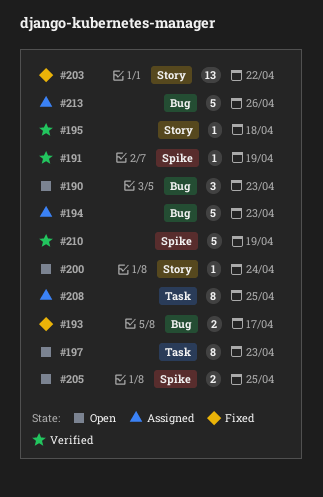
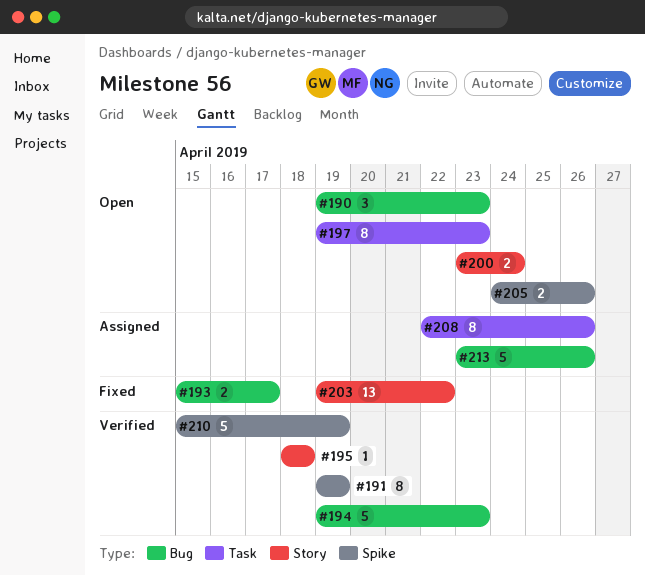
#191, estimate: 1 -> 8
#194, status: Assigned -> Verified
#200, estimate: 1 -> 2
#205, due: Apr 25 -> Apr 26
#208, due: Apr 25 -> Apr 26

